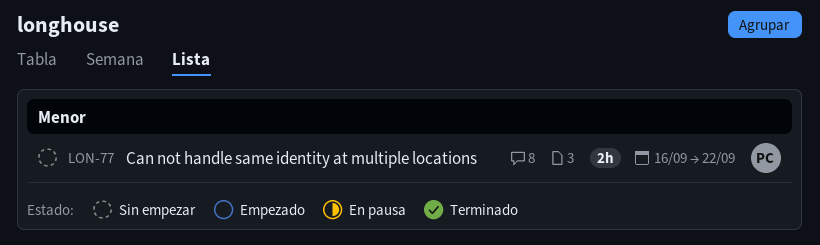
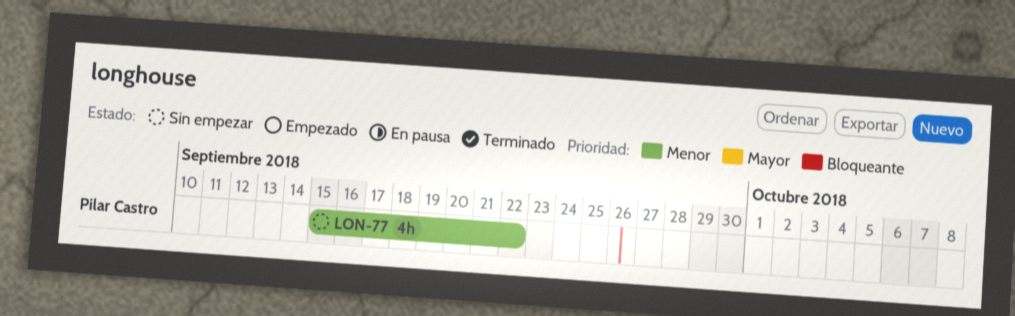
LON-77, estimate: 2h -> 4h
LON-77, start: Sep 16 -> Sep 15

